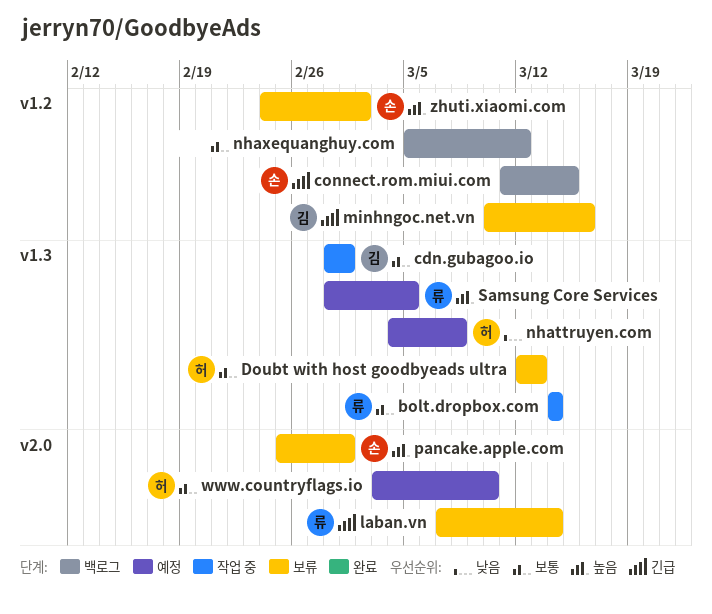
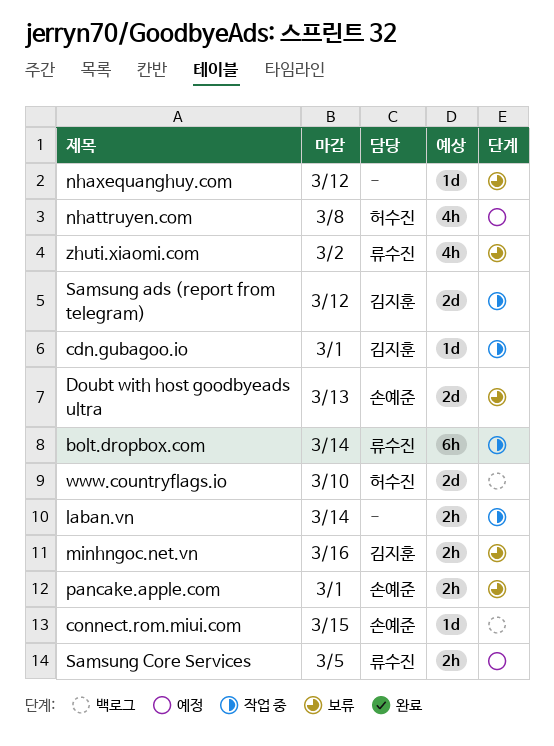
Doubt with host goodbyeads ultra, owner: 허수진 -> 손예준
laban.vn, status: 보류 -> 작업 중
laban.vn, owner: 류수진 -> none
nhaxequanghuy.com, status: 백로그 -> 보류
Samsung ads (report from telegram): none -> present
www.countryflags.io, status: 예정 -> 백로그
zhuti.xiaomi.com, owner: 손예준 -> 류수진

